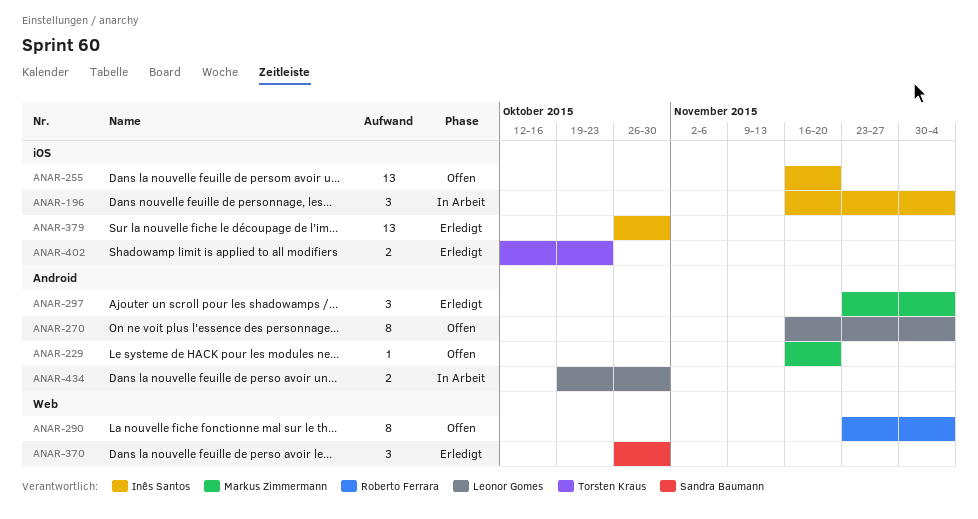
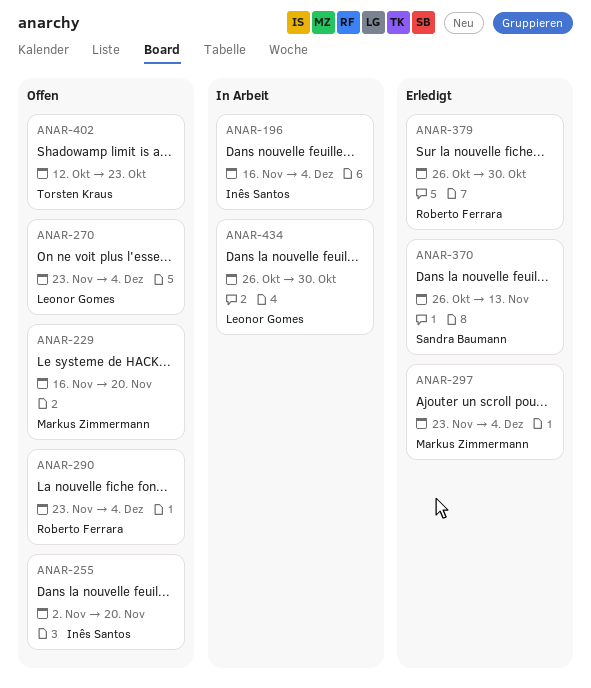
ANAR-255, start: Nov 16 -> Nov 2
ANAR-270, start: Nov 16 -> Nov 23
ANAR-370, due: Oct 30 -> Nov 13
ANAR-379, owner: Inês Santos -> Roberto Ferrara
ANAR-402, status: Erledigt -> Offen
ANAR-434, start: Oct 19 -> Oct 26

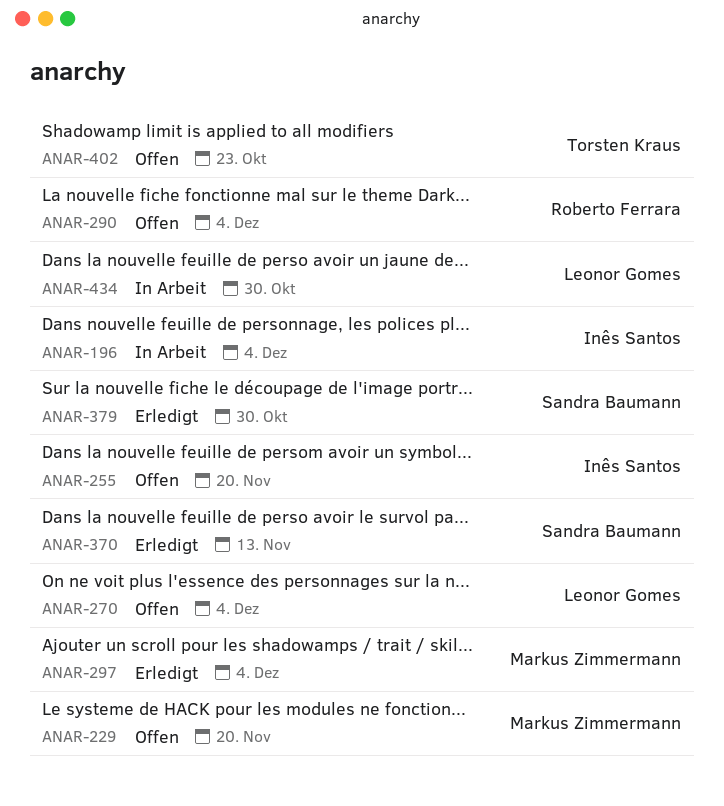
ANAR-379, owner: Roberto Ferrara -> Sandra Baumann

